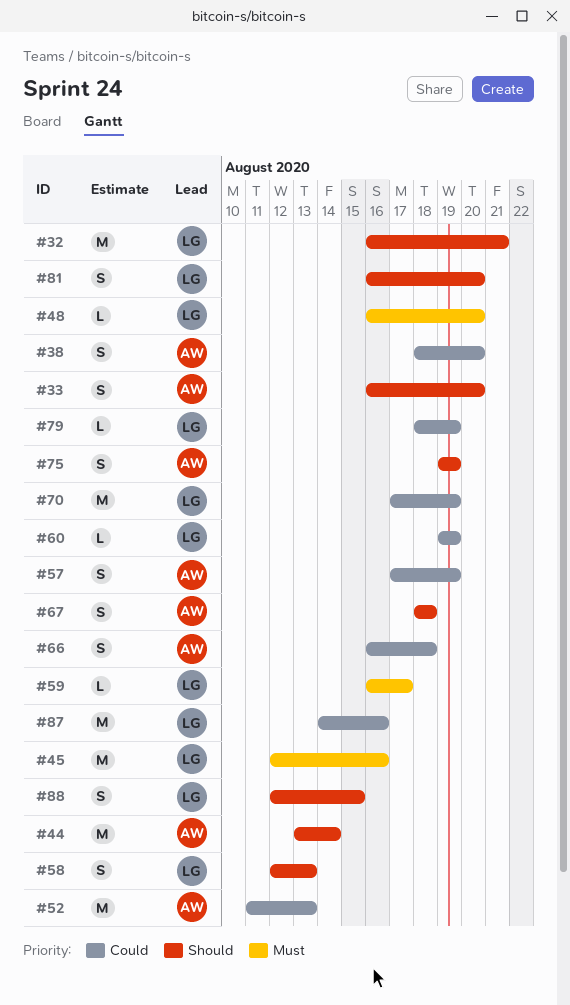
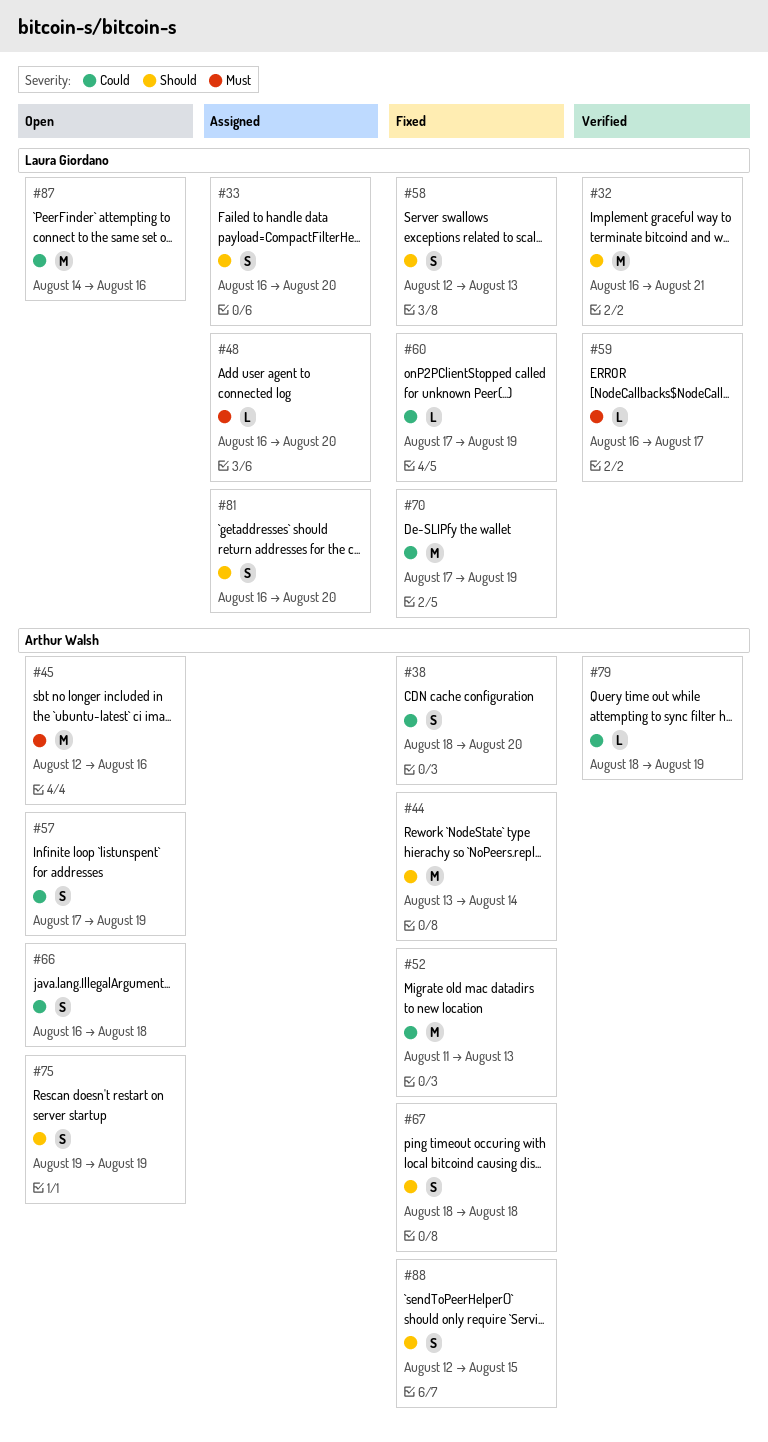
#33, owner: Arthur Walsh -> Laura Giordano
#45, owner: Laura Giordano -> Arthur Walsh
#60, start: Aug 19 -> Aug 17
#79, owner: Laura Giordano -> Arthur Walsh
#88, owner: Laura Giordano -> Arthur Walsh

